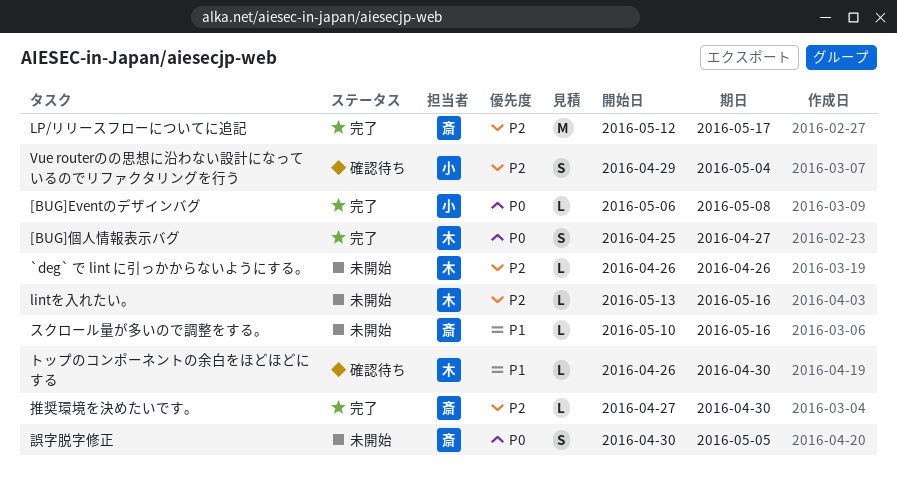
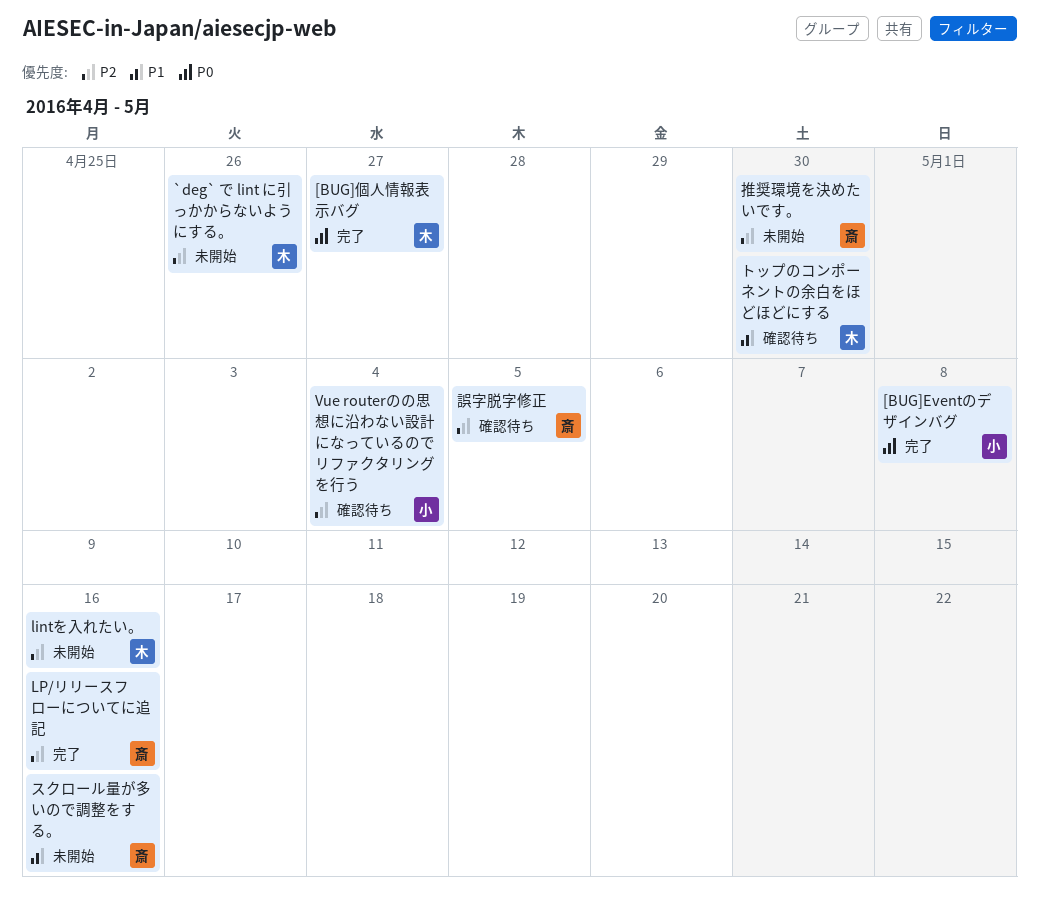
LP/リリースフローについてに追記, due: May 17 -> May 16
推奨環境を決めたいです。, status: 完了 -> 未開始
誤字脱字修正, status: 未開始 -> 確認待ち
誤字脱字修正, priority: P0 -> P2

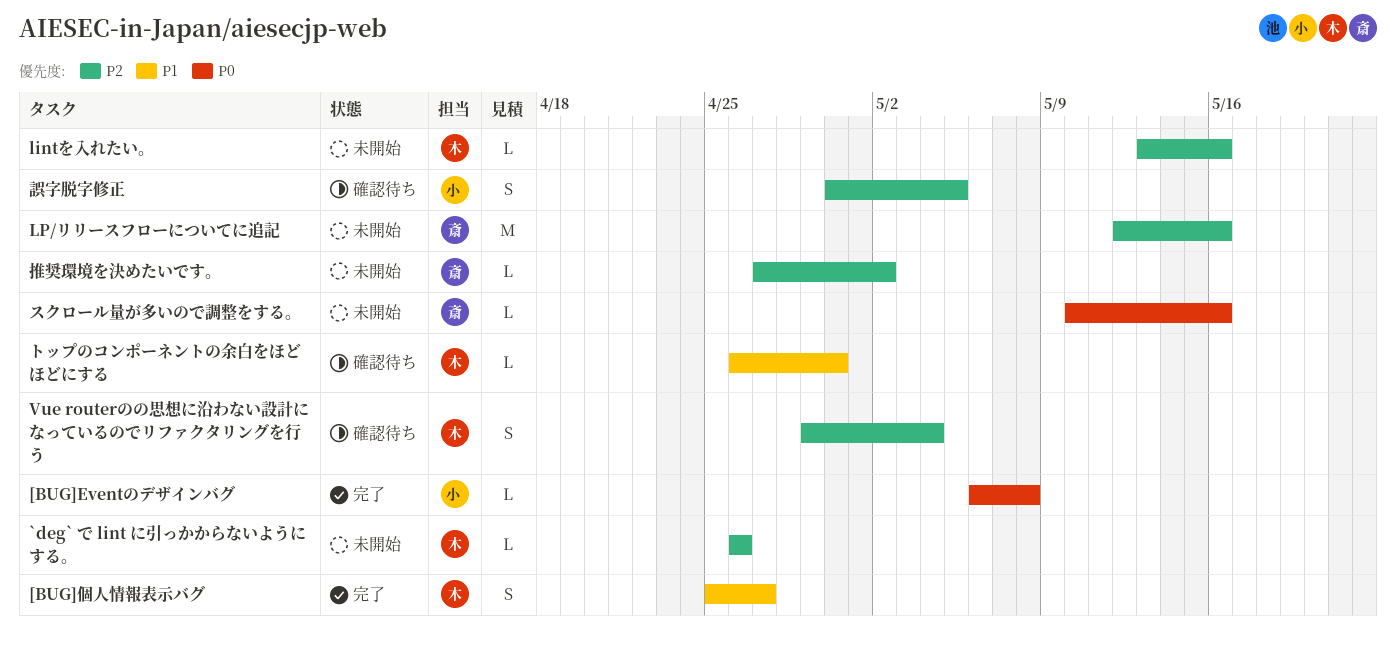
[BUG]個人情報表示バグ, priority: P0 -> P1
LP/リリースフローについてに追記, status: 完了 -> 未開始
Vue routerのの思想に沿わない設計になっているのでリファクタリングを行う, owner: 小 -> 木
スクロール量が多いので調整をする。, priority: P1 -> P0
推奨環境を決めたいです。, due: Apr 30 -> May 2
誤字脱字修正, owner: 斎 -> 小

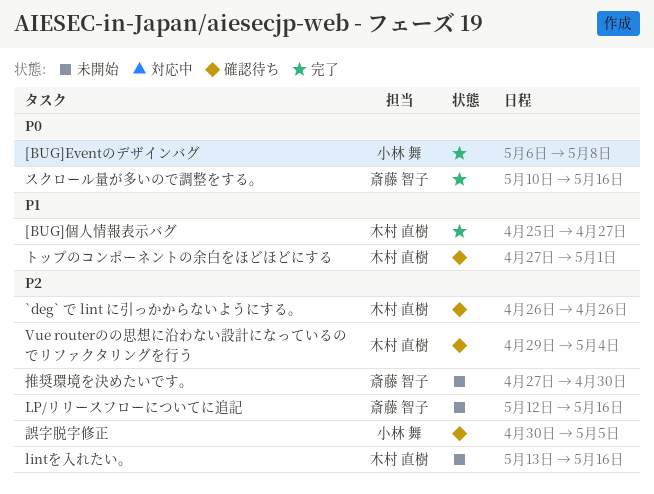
`deg` で lint に引っかからないようにする。, status: 未開始 -> 確認待ち
スクロール量が多いので調整をする。, status: 未開始 -> 完了
トップのコンポーネントの余白をほどほどにする, start: Apr 26 -> Apr 27
トップのコンポーネントの余白をほどほどにする, due: Apr 30 -> May 1
推奨環境を決めたいです。, due: May 2 -> Apr 30

